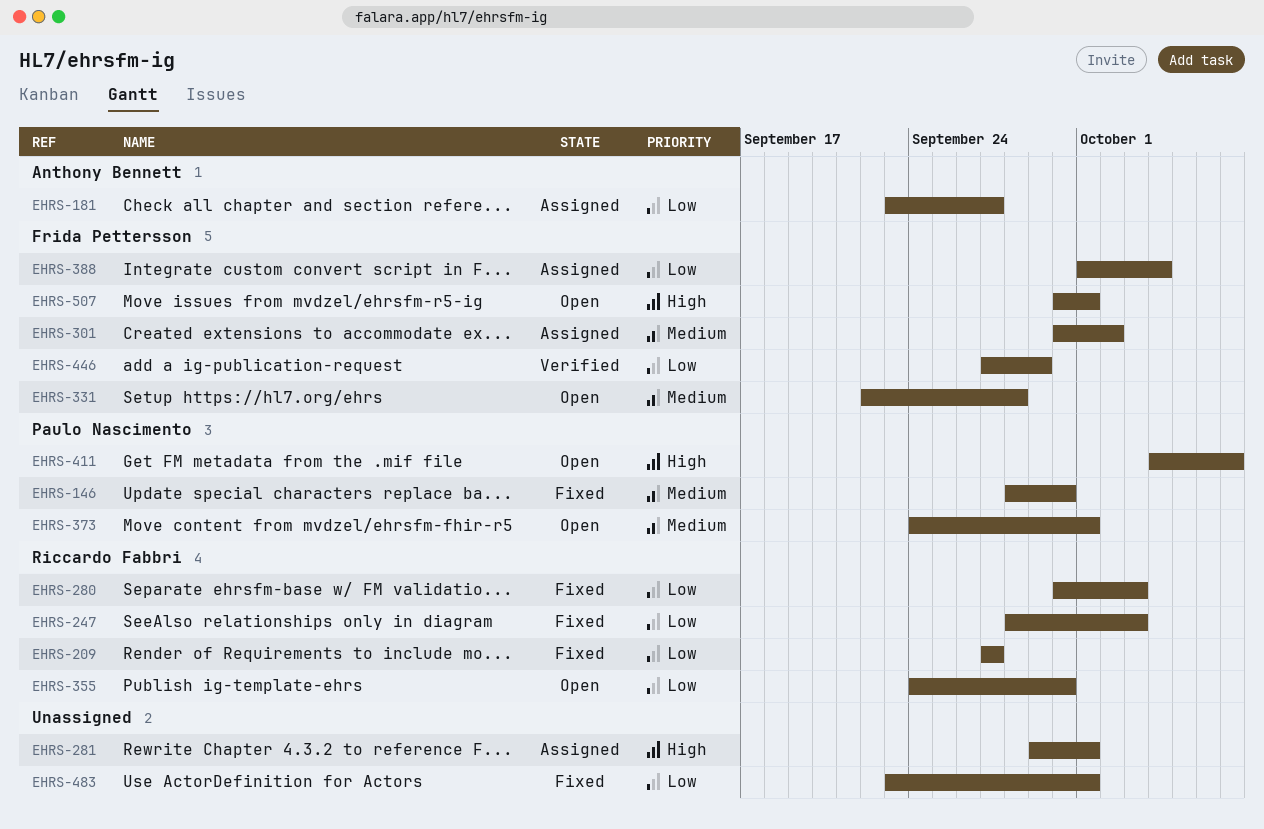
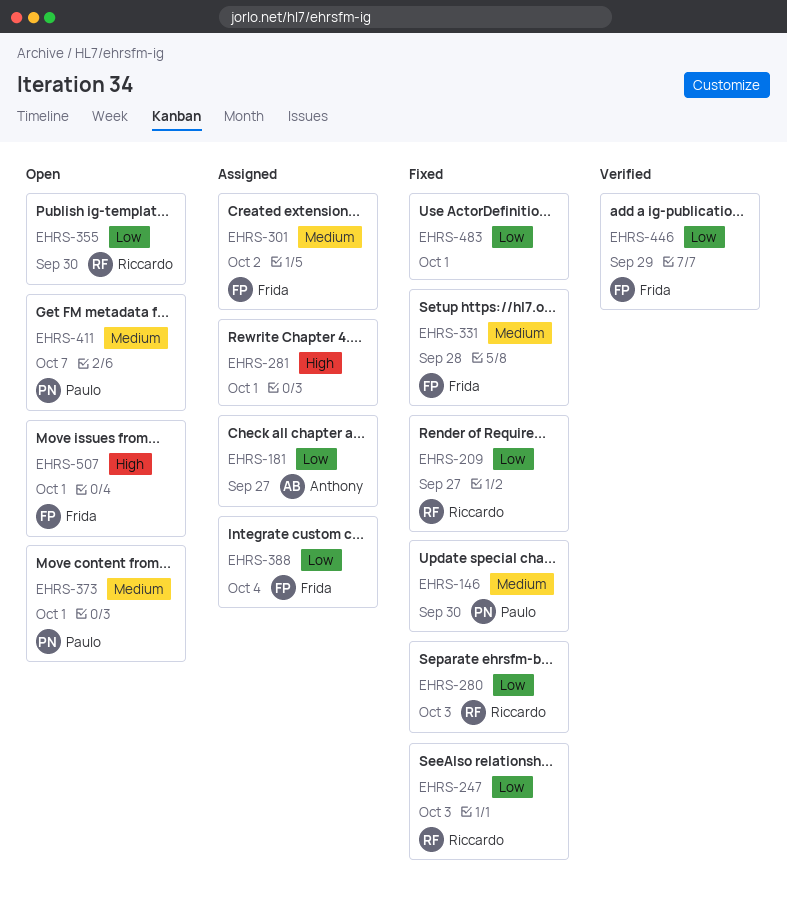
EHRS-331, status: Open -> Fixed
EHRS-411, priority: High -> Medium

